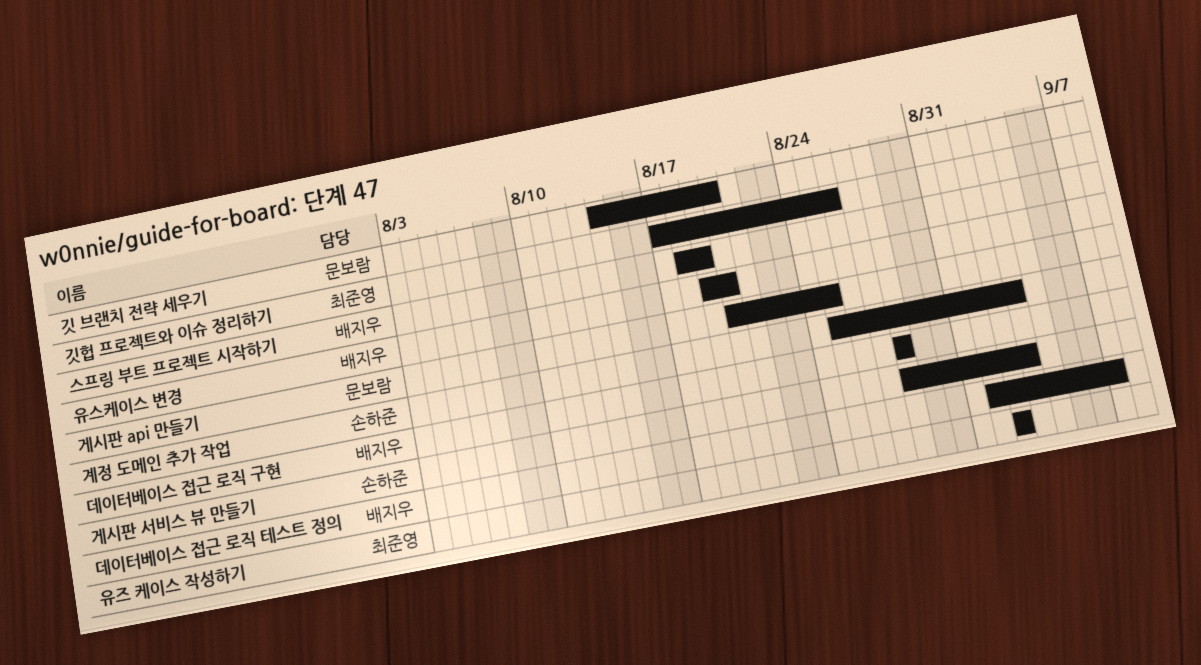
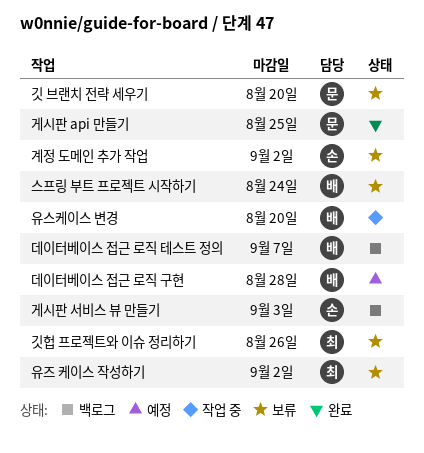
계정 도메인 추가 작업, due: Sep 3 -> Sep 2
스프링 부트 프로젝트 시작하기, due: Aug 19 -> Aug 24

